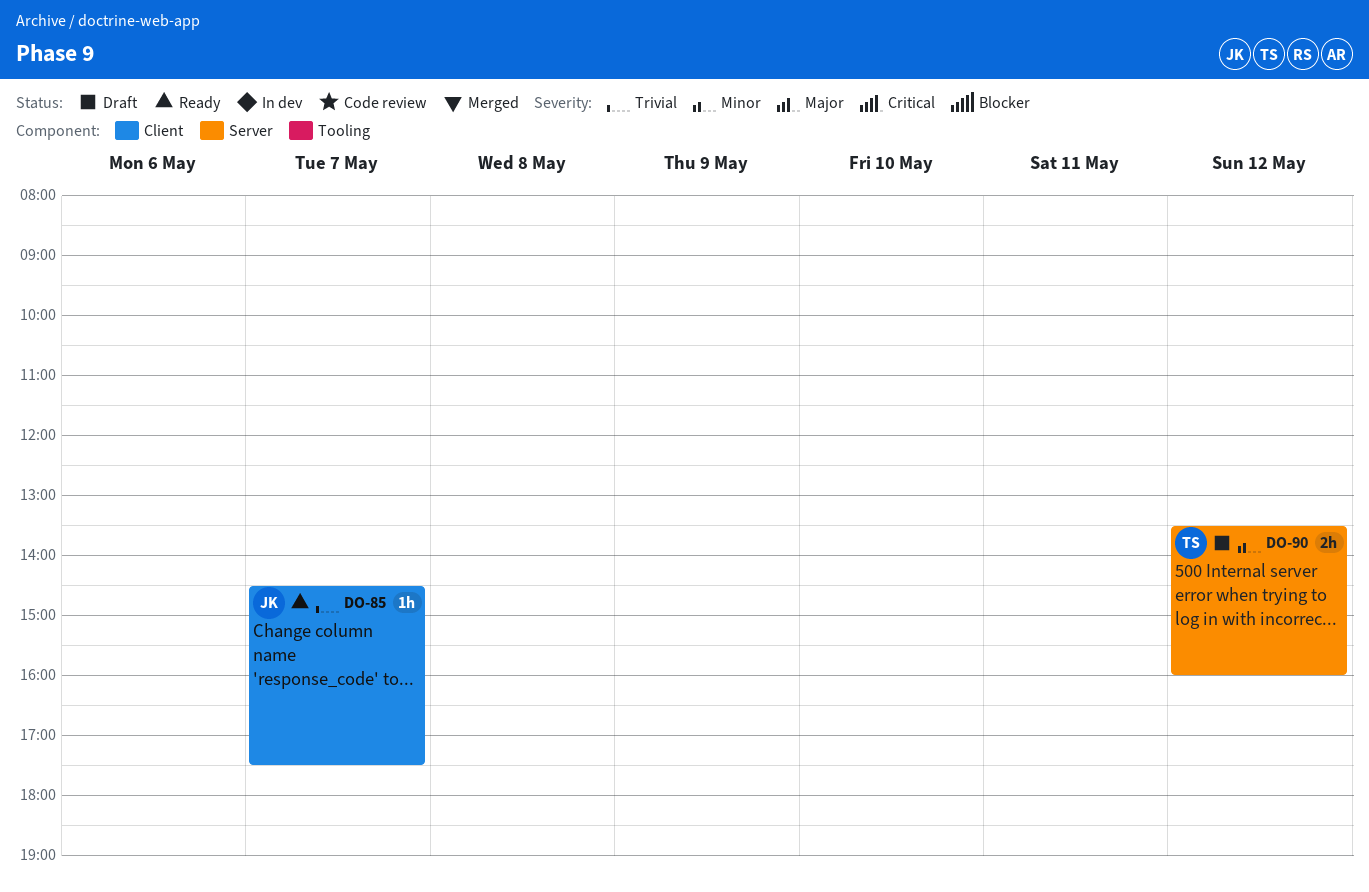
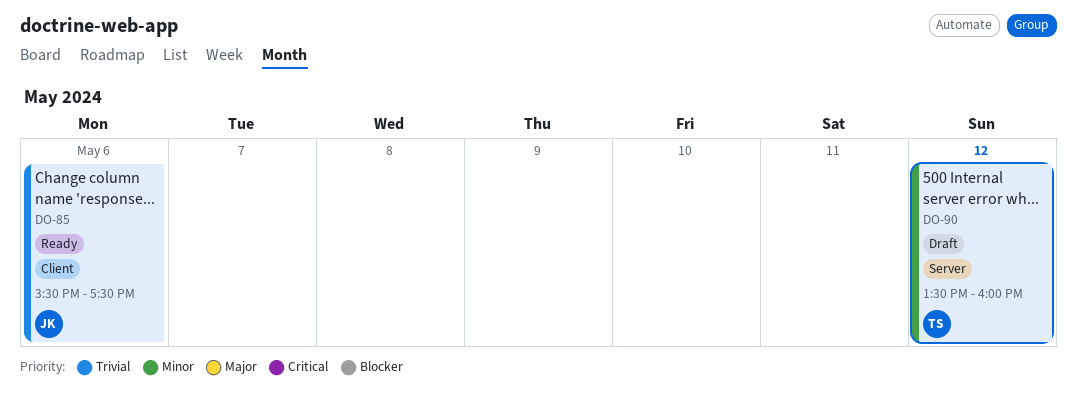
DO-85, day: May 7 -> May 6
DO-85, begins: 14:30 -> 15:30

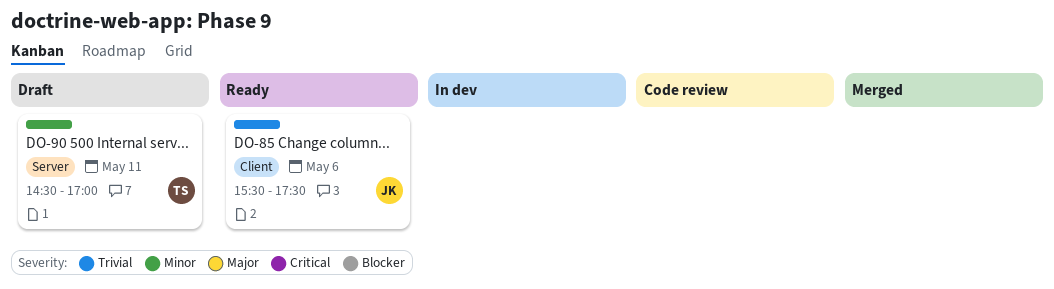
DO-90, day: May 12 -> May 11
DO-90, begins: 13:30 -> 14:30
DO-90, ends: 16:00 -> 17:00

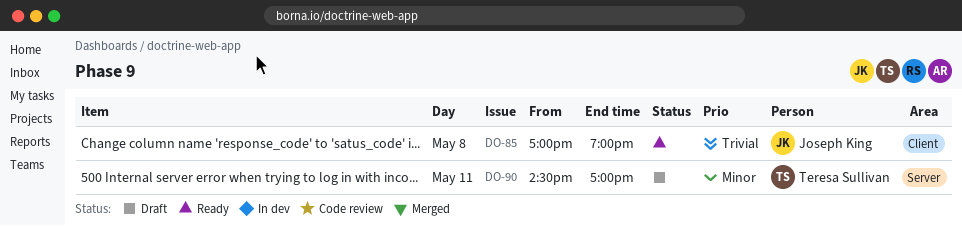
DO-85, day: May 6 -> May 8
DO-85, begins: 15:30 -> 17:00
DO-85, ends: 17:30 -> 19:00

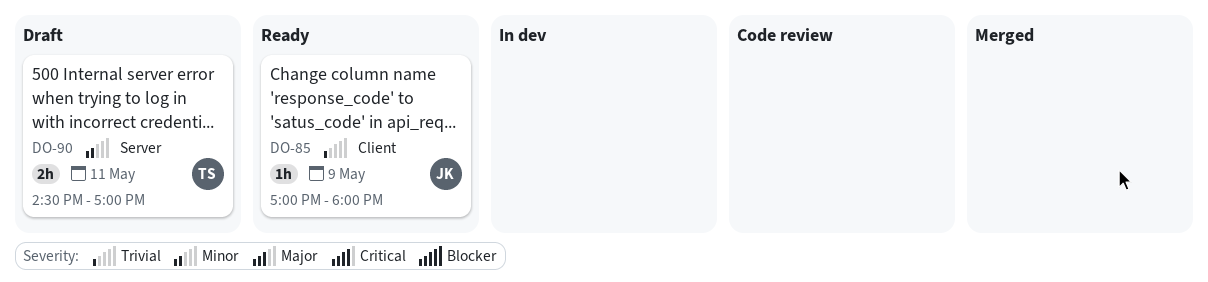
DO-85, day: May 8 -> May 9
DO-85, ends: 19:00 -> 18:00

